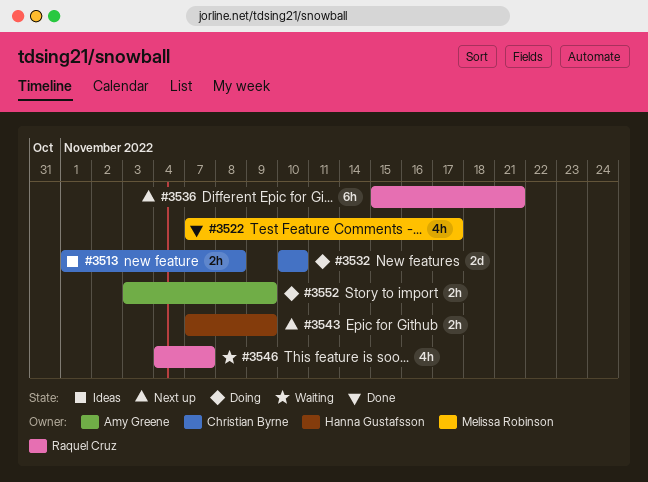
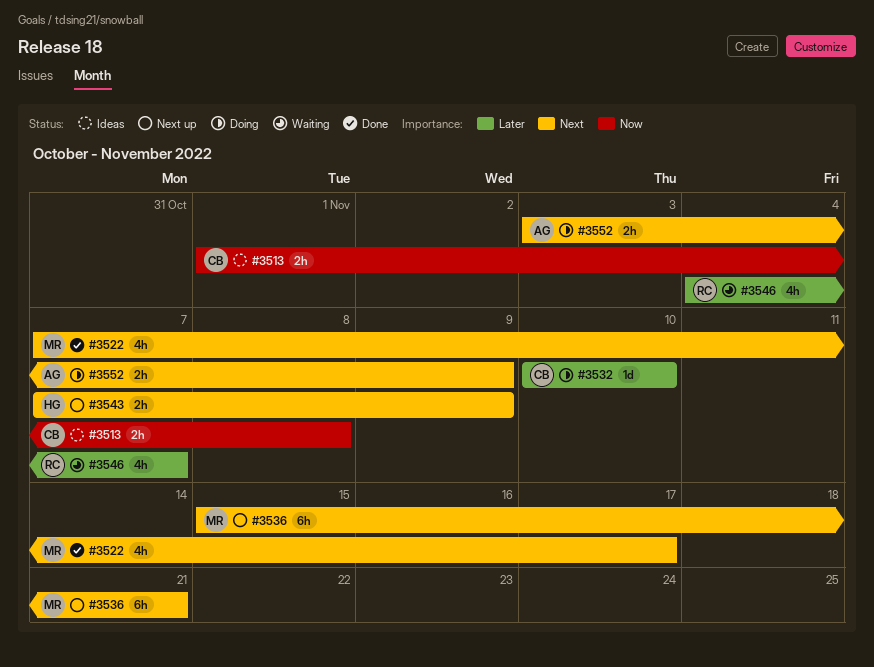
#3532, estimate: 2d -> 1d
#3536, owner: Raquel Cruz -> Melissa Robinson

